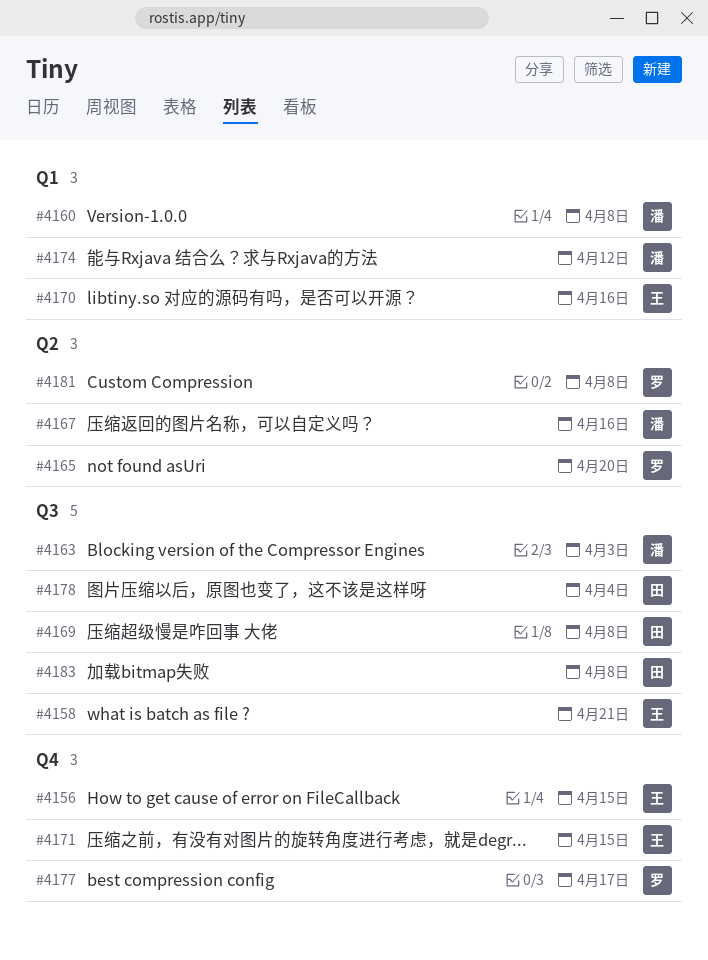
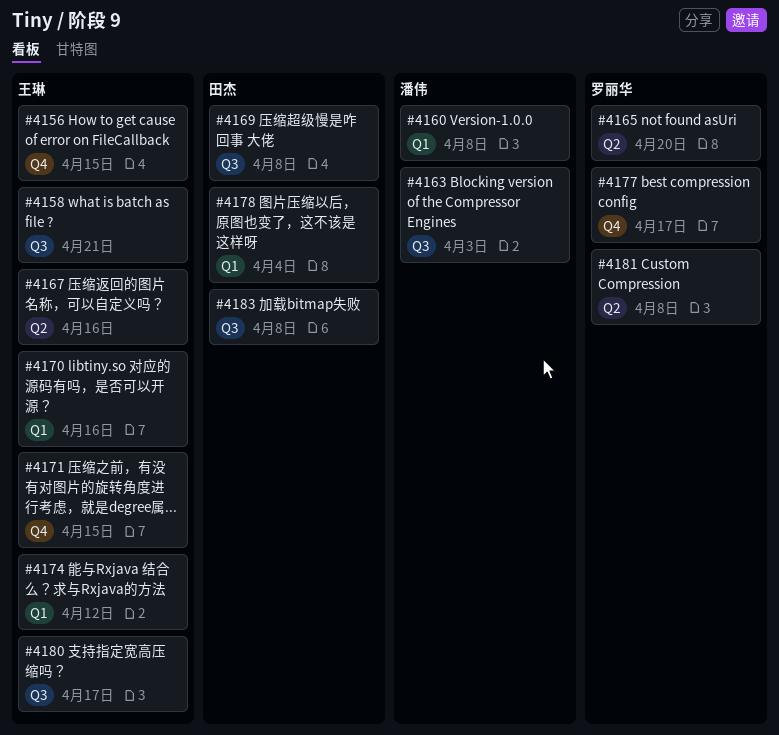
#4167, owner: 潘伟 -> 王琳
#4174, owner: 潘伟 -> 王琳
#4178, label: Q3 -> Q1
#4180: none -> present

